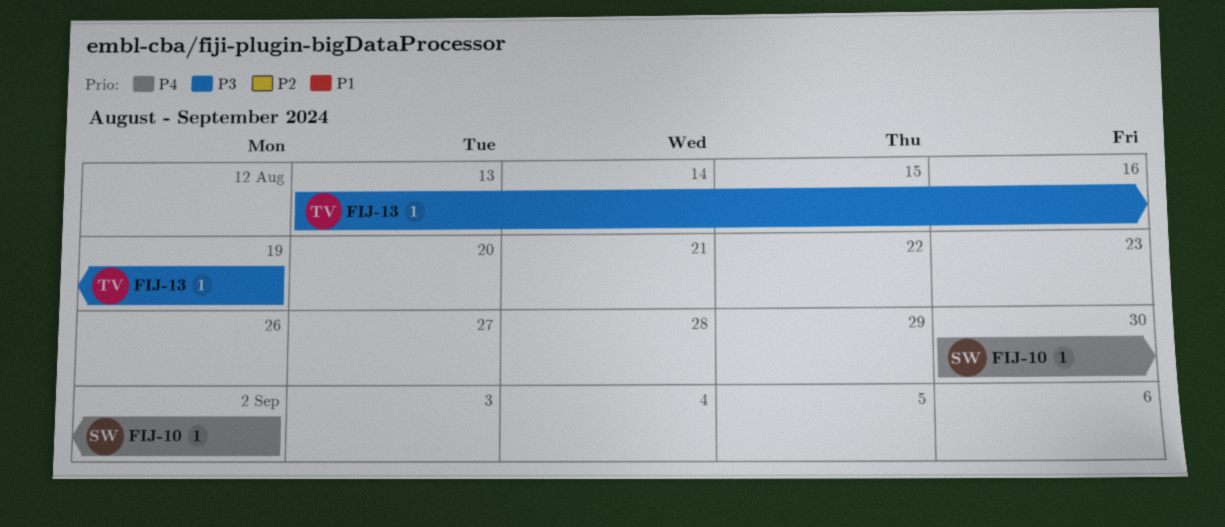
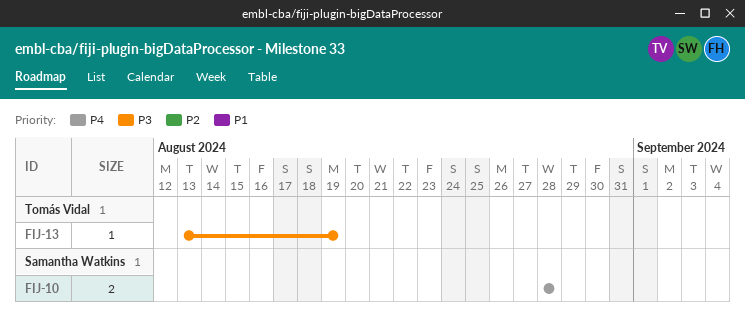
FIJ-10, estimate: 1 -> 2
FIJ-10, start: Aug 30 -> Aug 28
FIJ-10, due: Sep 2 -> Aug 28

